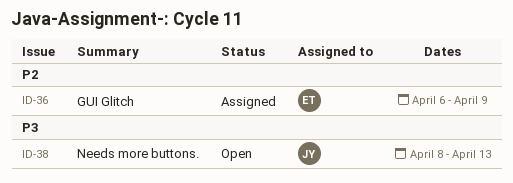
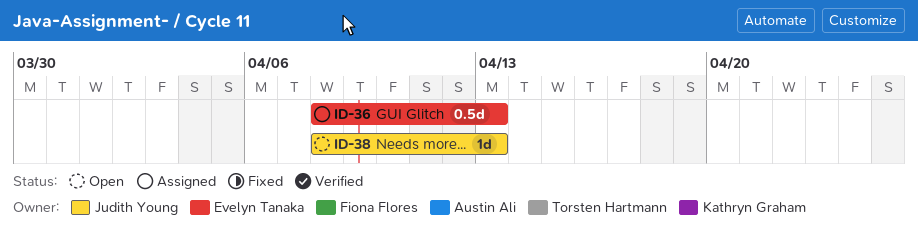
ID-36, start: Apr 6 -> Apr 8
ID-36, due: Apr 9 -> Apr 13

